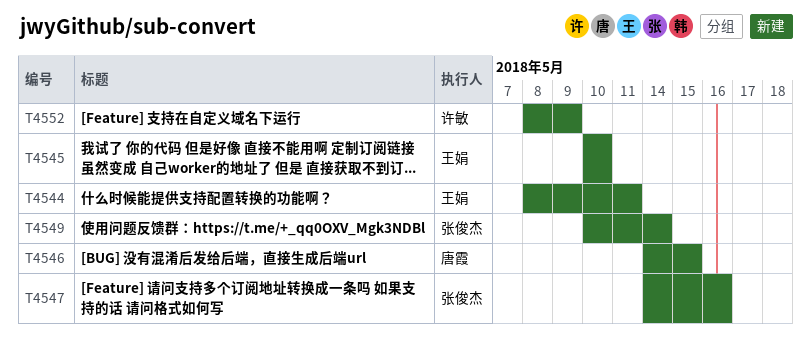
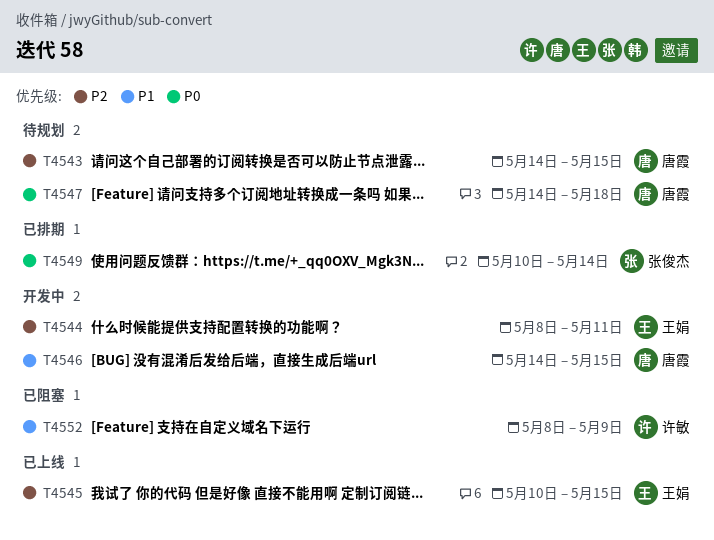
T4543: none -> present
T4545, due: May 10 -> May 15
T4547, owner: 张俊杰 -> 唐霞
T4547, due: May 16 -> May 18

